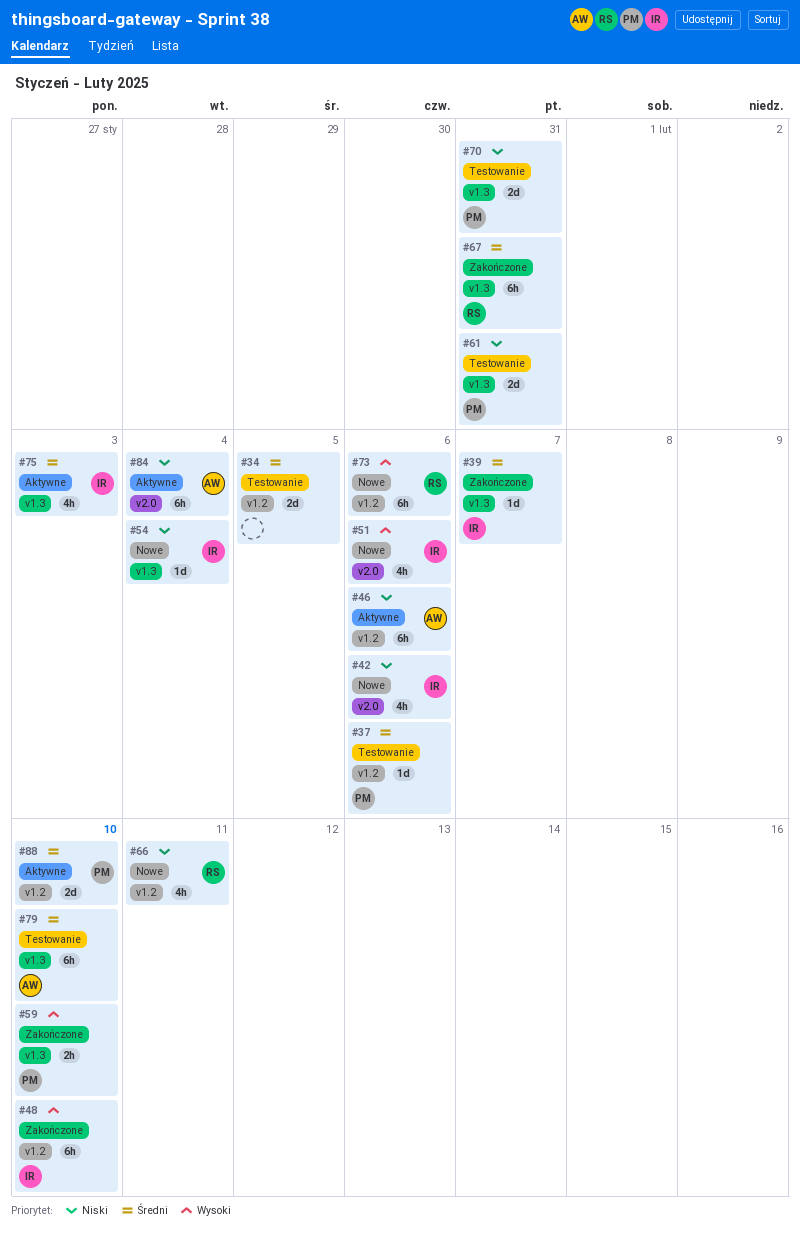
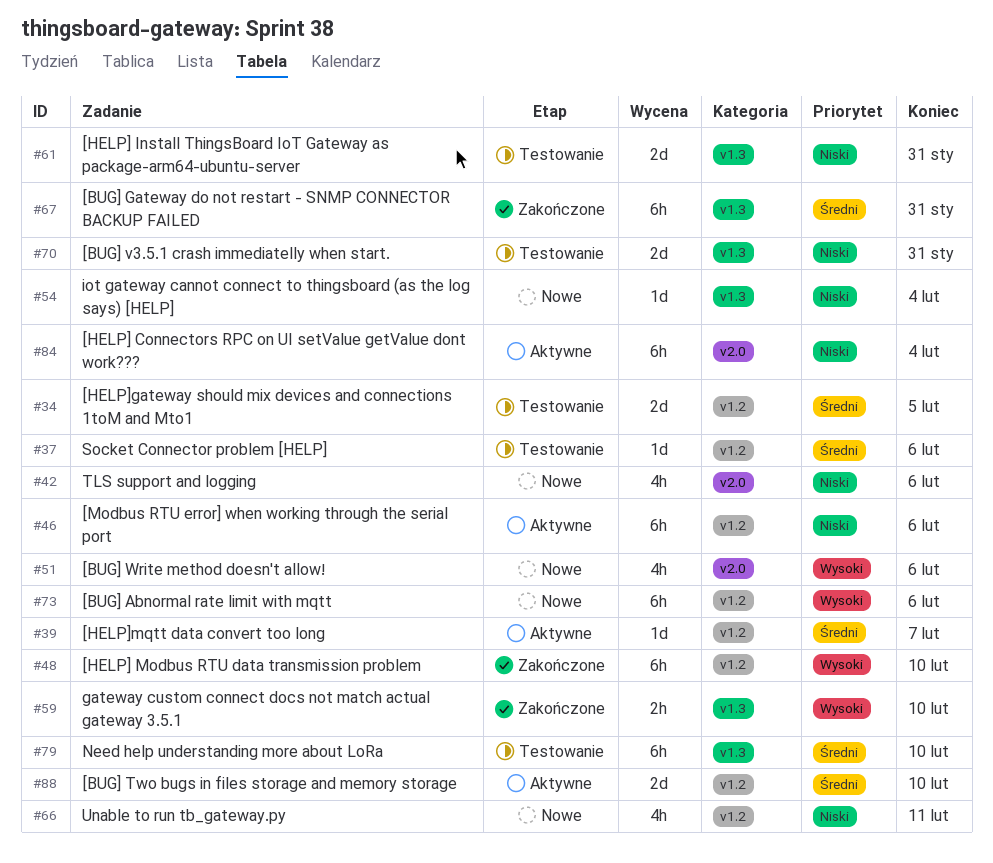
#39, status: Zakończone -> Aktywne
#39, label: v1.3 -> v1.2
#75: present -> none

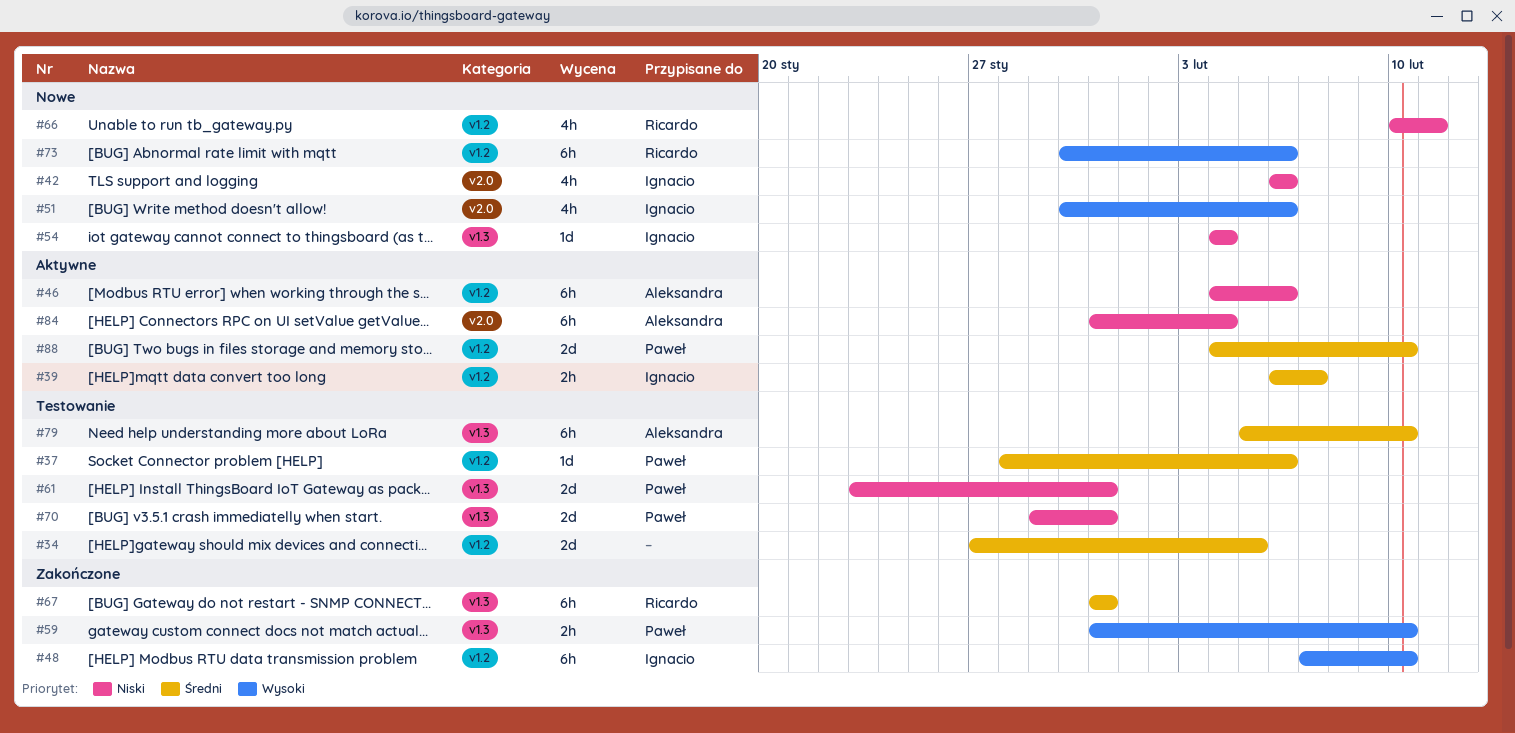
#39, estimate: 1d -> 2h

